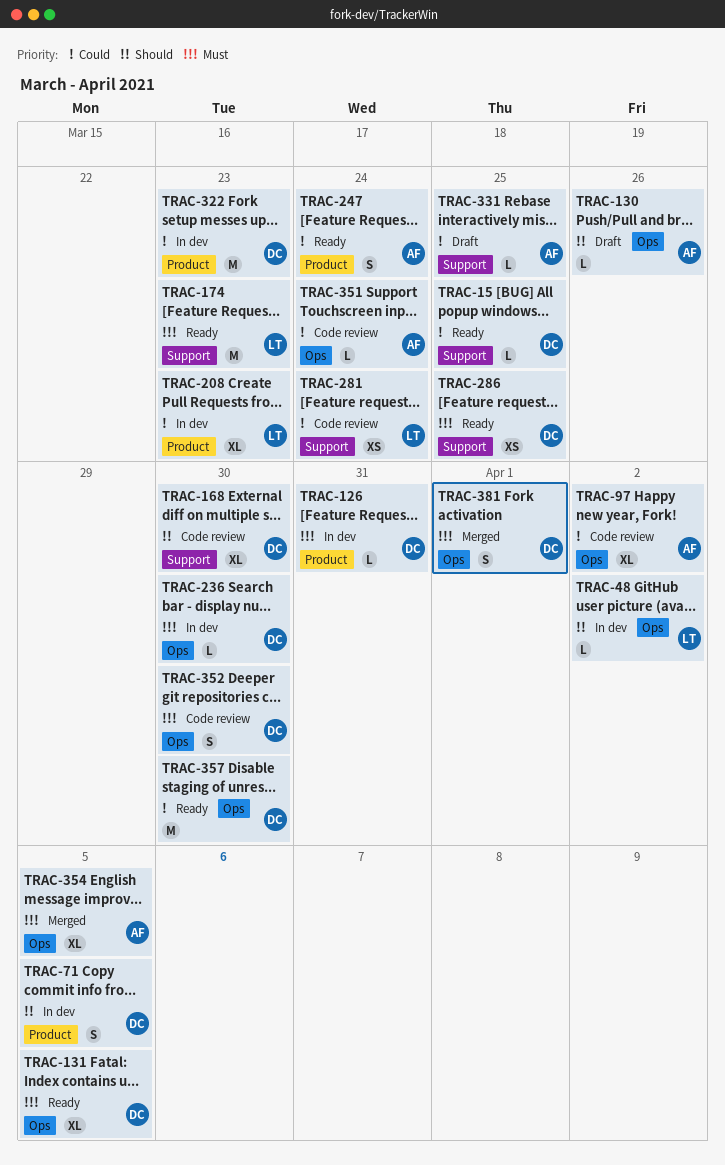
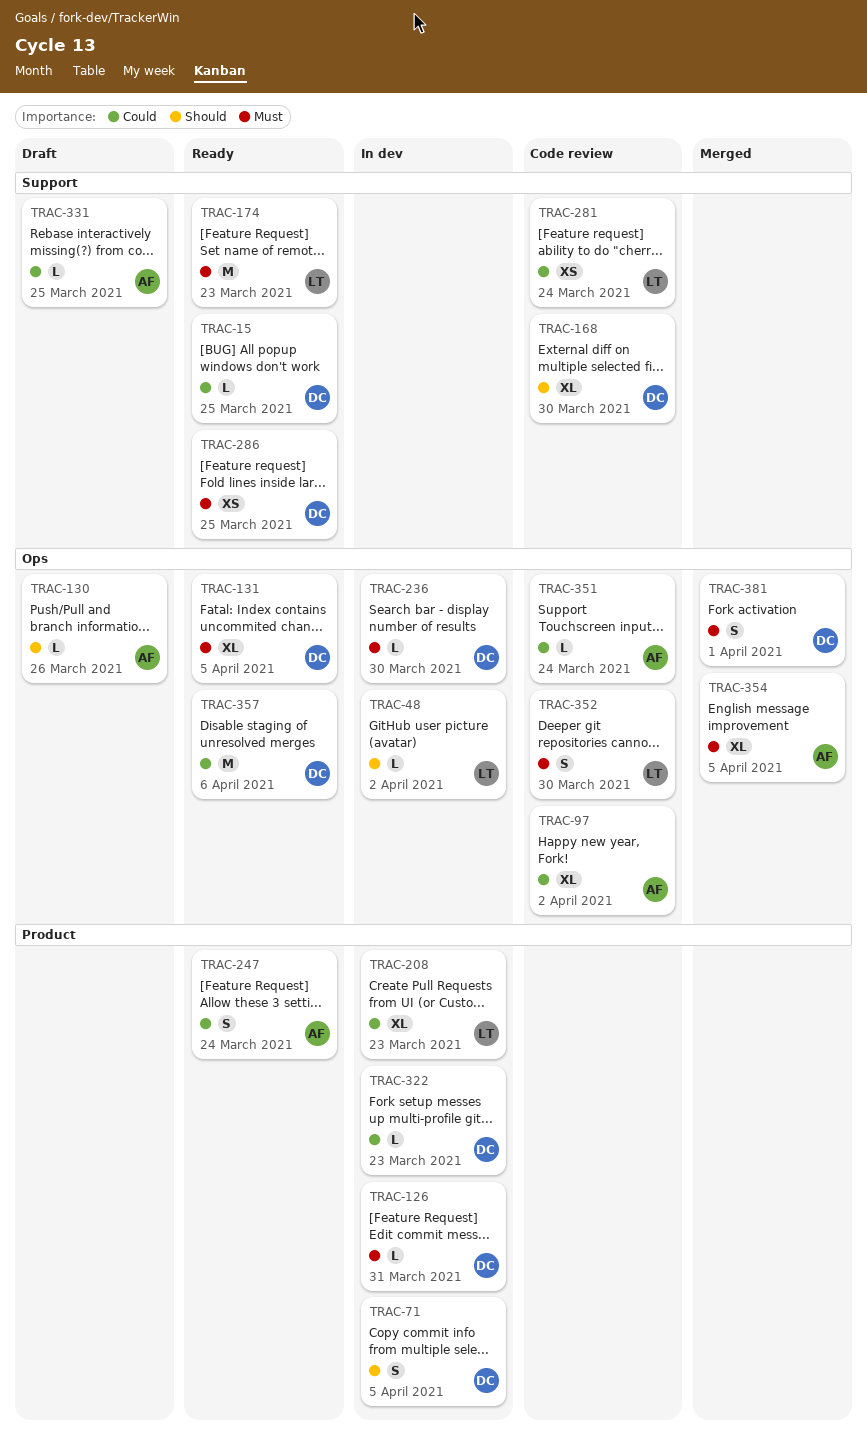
TRAC-322, estimate: M -> L
TRAC-352, owner: DC -> LT
TRAC-357, due: Mar 30 -> Apr 6

